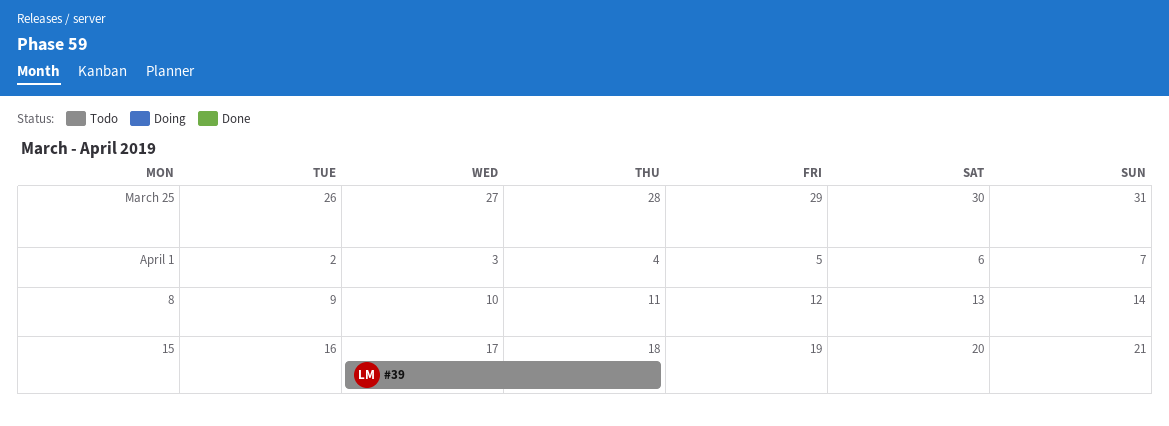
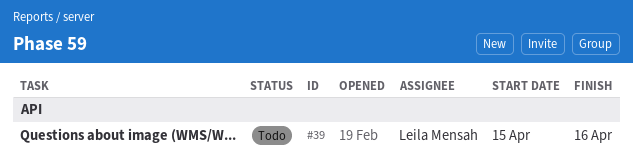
#39, start: Apr 17 -> Apr 15
#39, due: Apr 18 -> Apr 16

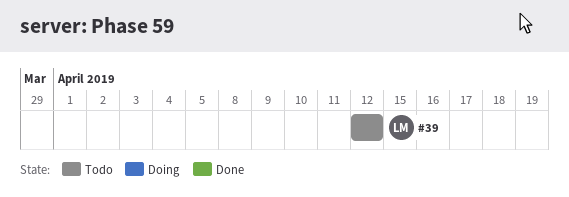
#39, start: Apr 15 -> Apr 12
#39, due: Apr 16 -> Apr 12

